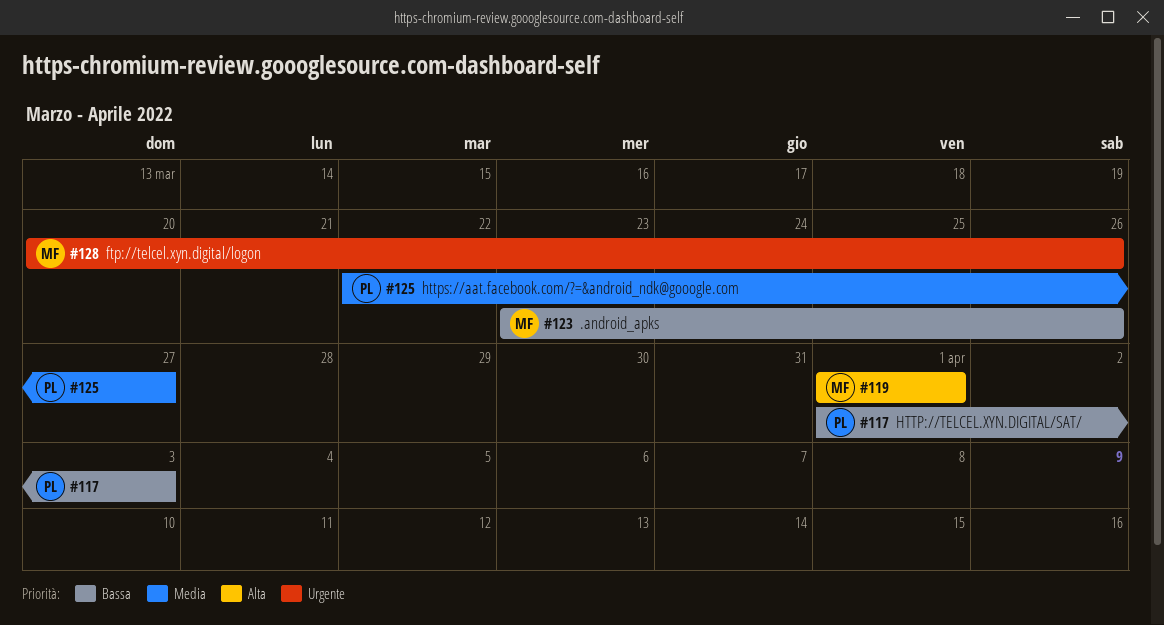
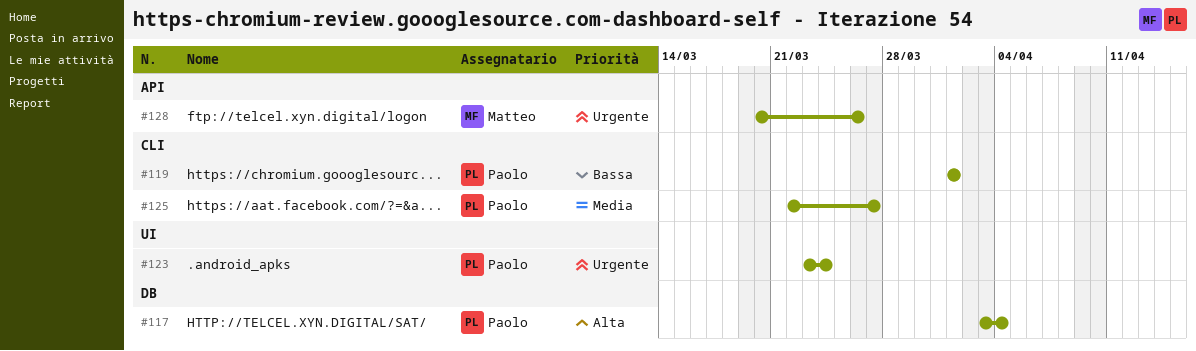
#117, priority: Bassa -> Alta
#117, start: Apr 1 -> Apr 3
#117, due: Apr 3 -> Apr 4
#119, owner: Matteo -> Paolo
#119, priority: Alta -> Bassa
#123, owner: Matteo -> Paolo
#123, priority: Bassa -> Urgente
#123, due: Mar 26 -> Mar 24

